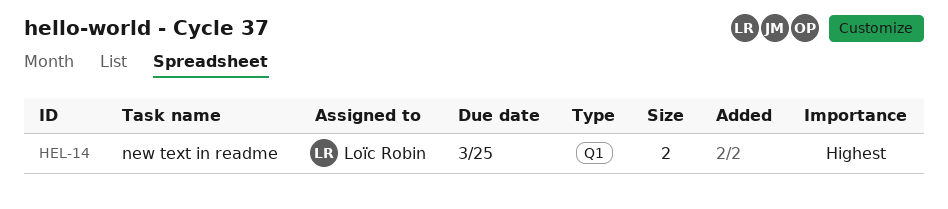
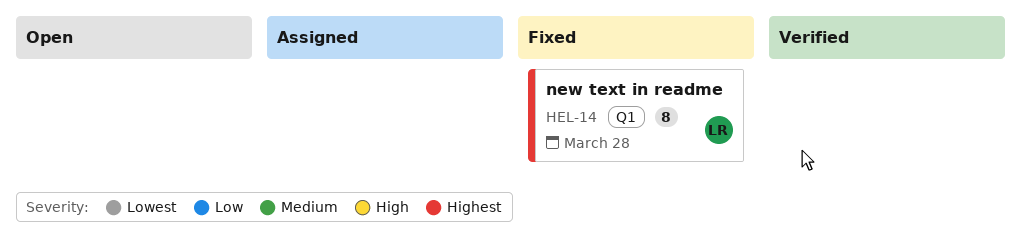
HEL-14, estimate: 2 -> 8
HEL-14, due: Mar 25 -> Mar 28

